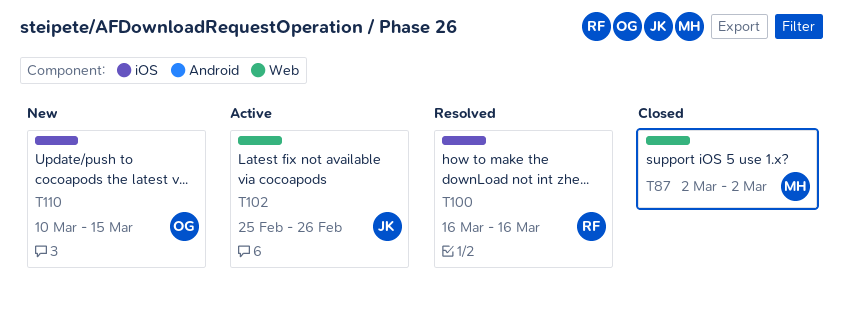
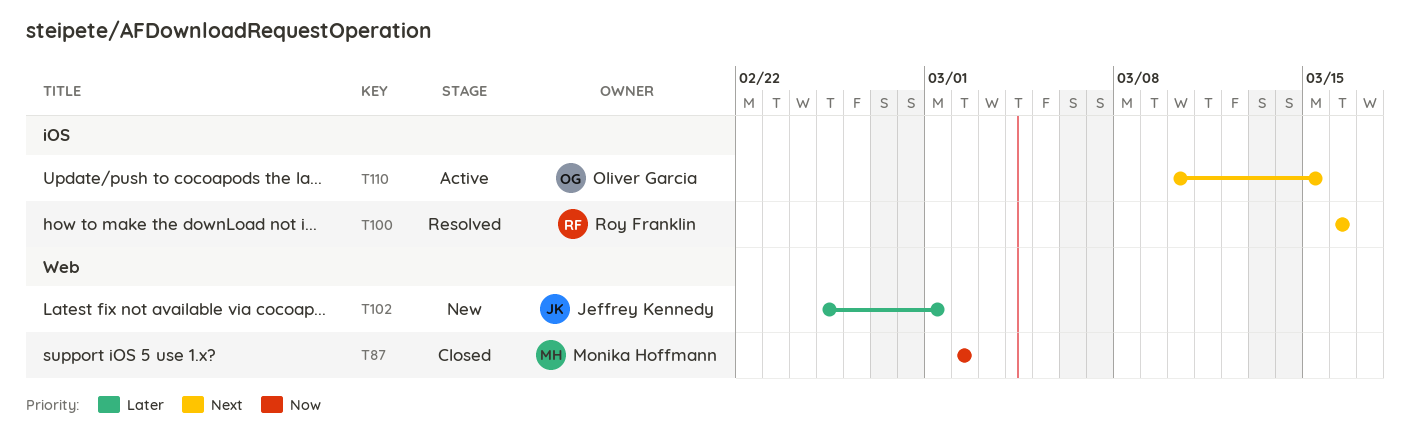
T102, status: Active -> New
T102, due: Feb 26 -> Mar 1
T110, status: New -> Active

